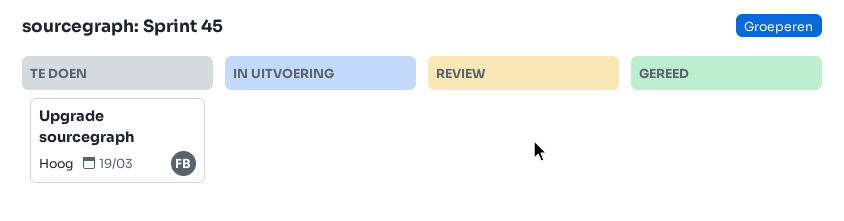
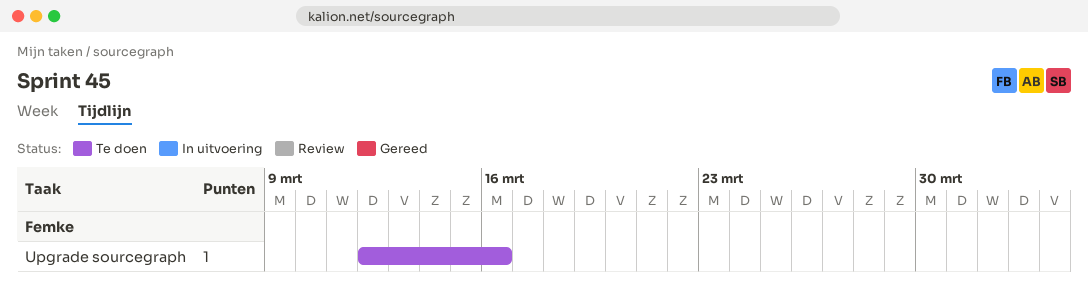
Upgrade sourcegraph, due: Mar 19 -> Mar 16

